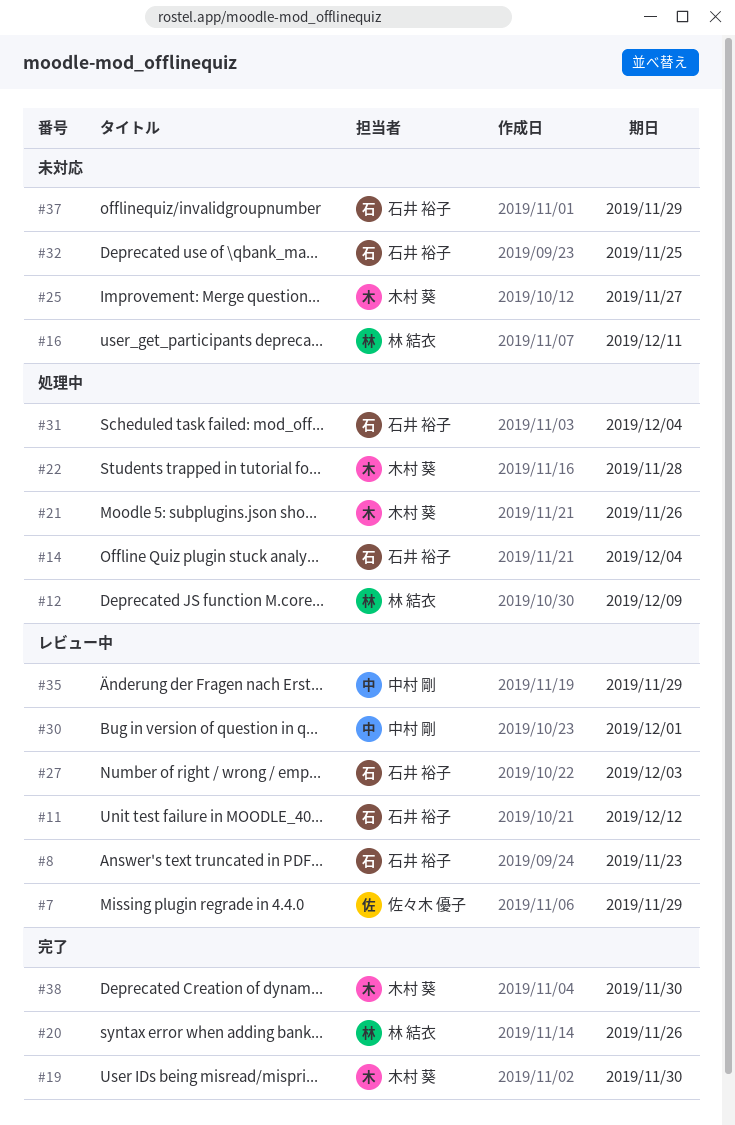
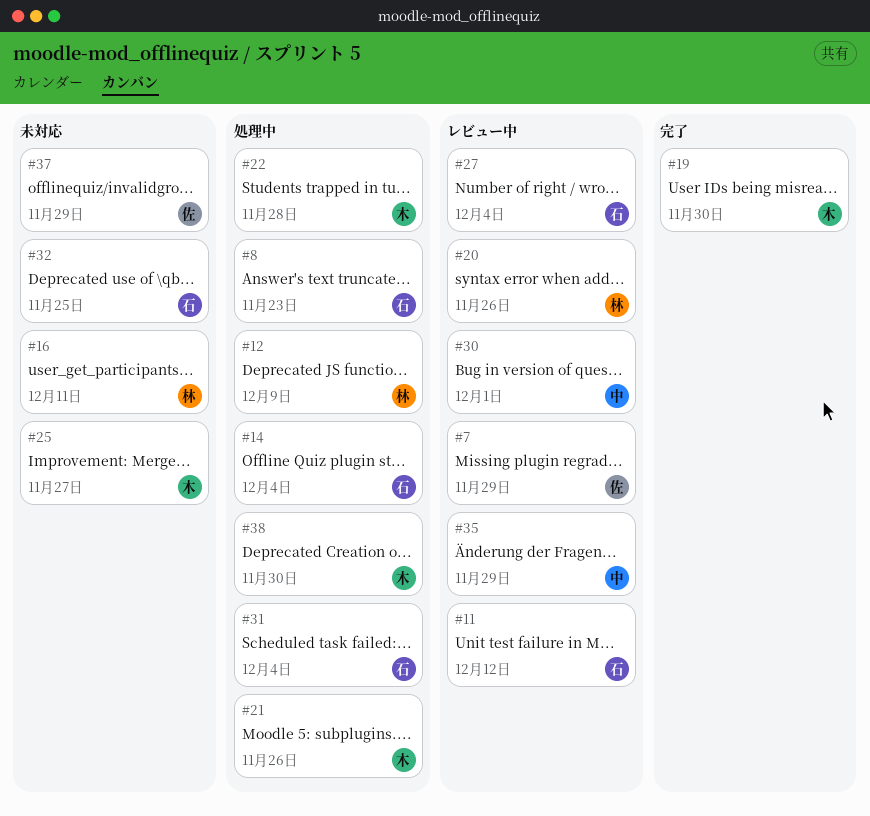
#8, status: レビュー中 -> 処理中
#20, status: 完了 -> レビュー中
#27, due: Dec 3 -> Dec 4
#37, owner: 石井 裕子 -> 佐々木 優子
#38, status: 完了 -> 処理中

